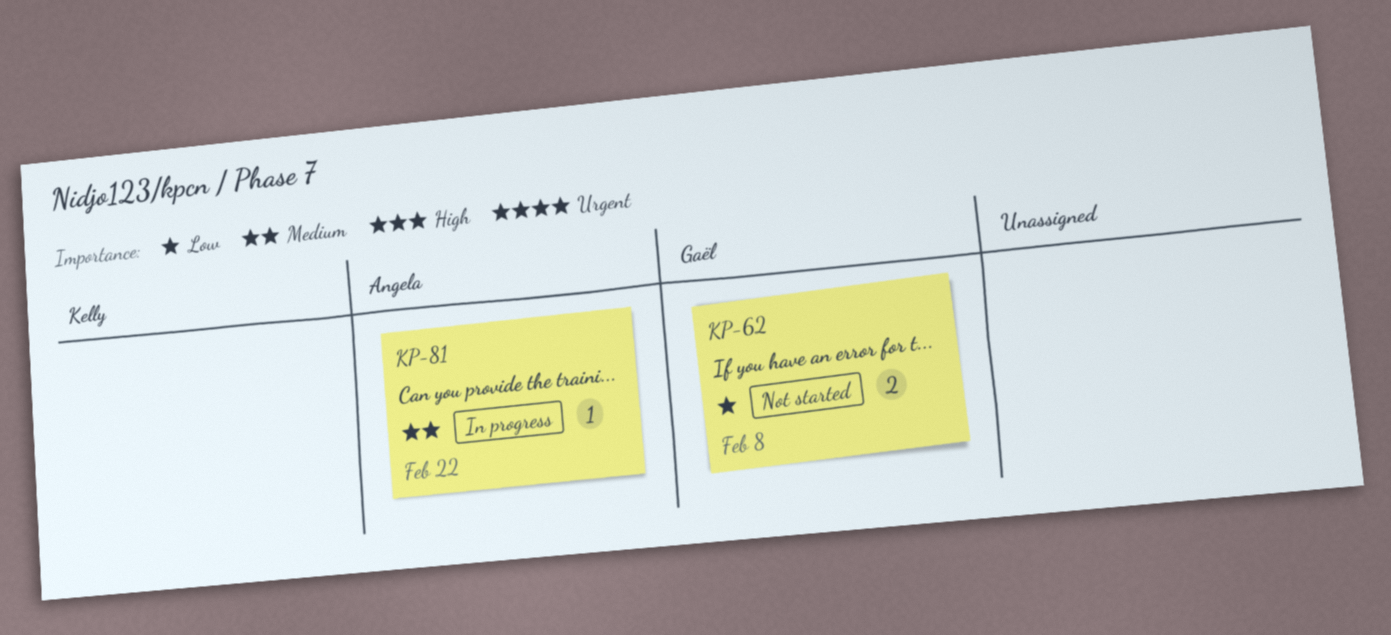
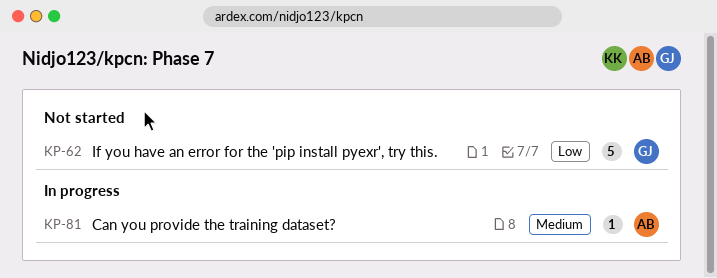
KP-62, estimate: 2 -> 5

